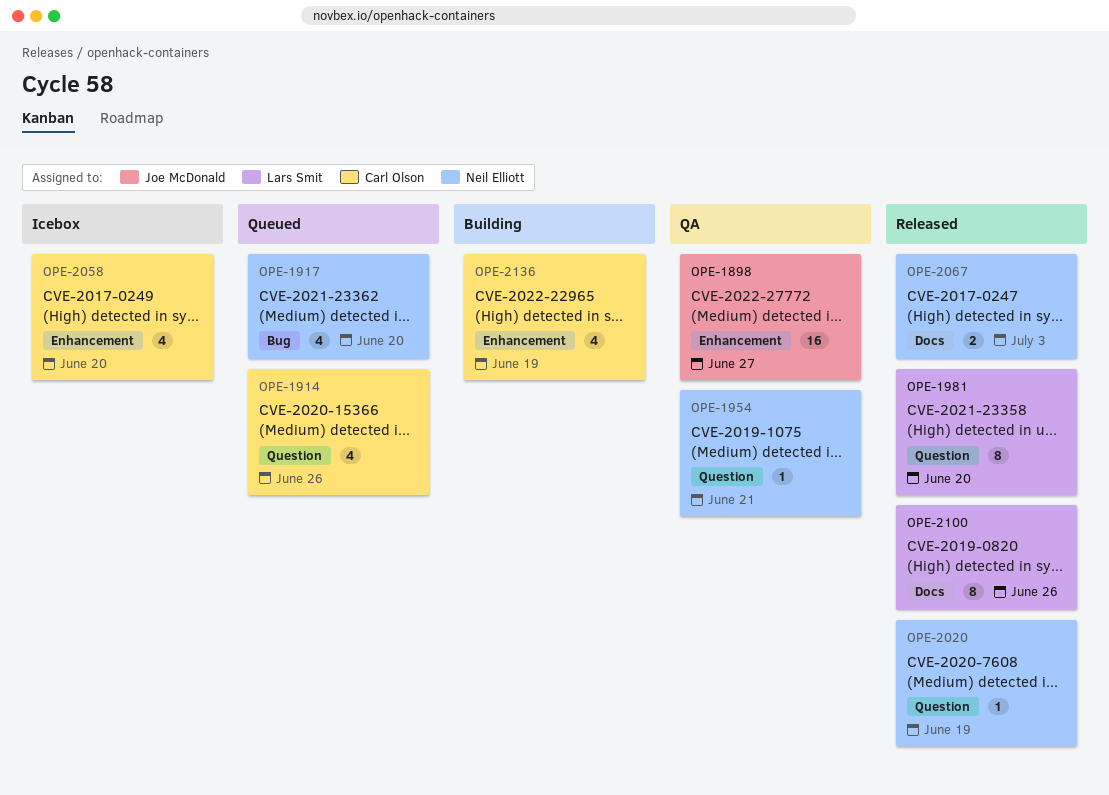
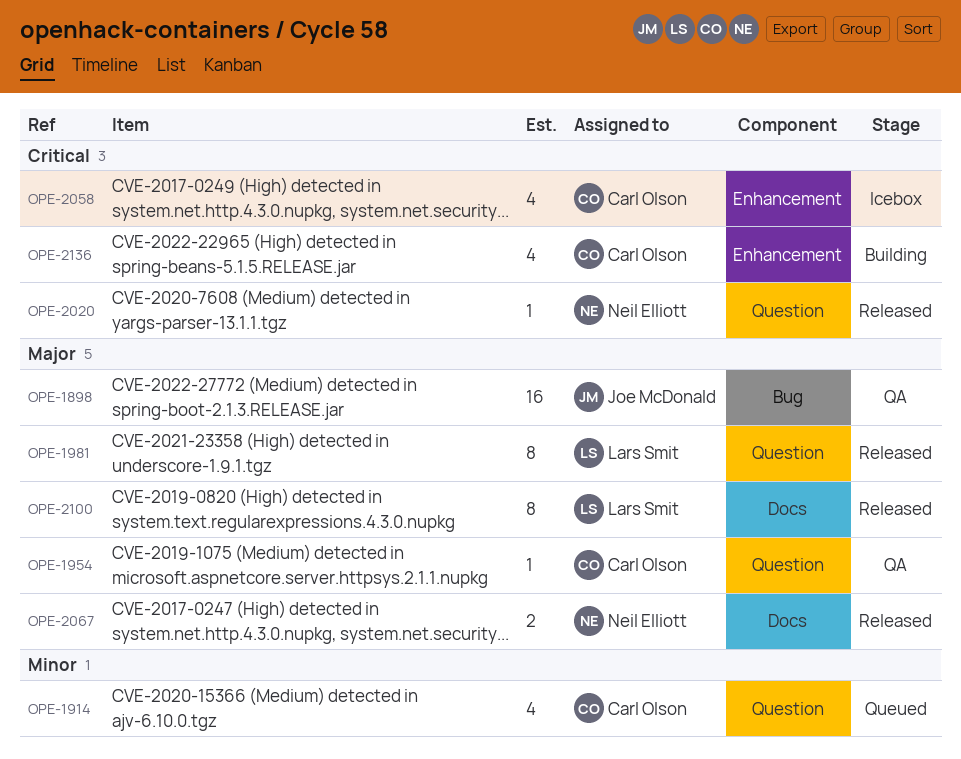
OPE-1898, label: Enhancement -> Bug
OPE-1917: present -> none
OPE-1954, owner: Neil Elliott -> Carl Olson

